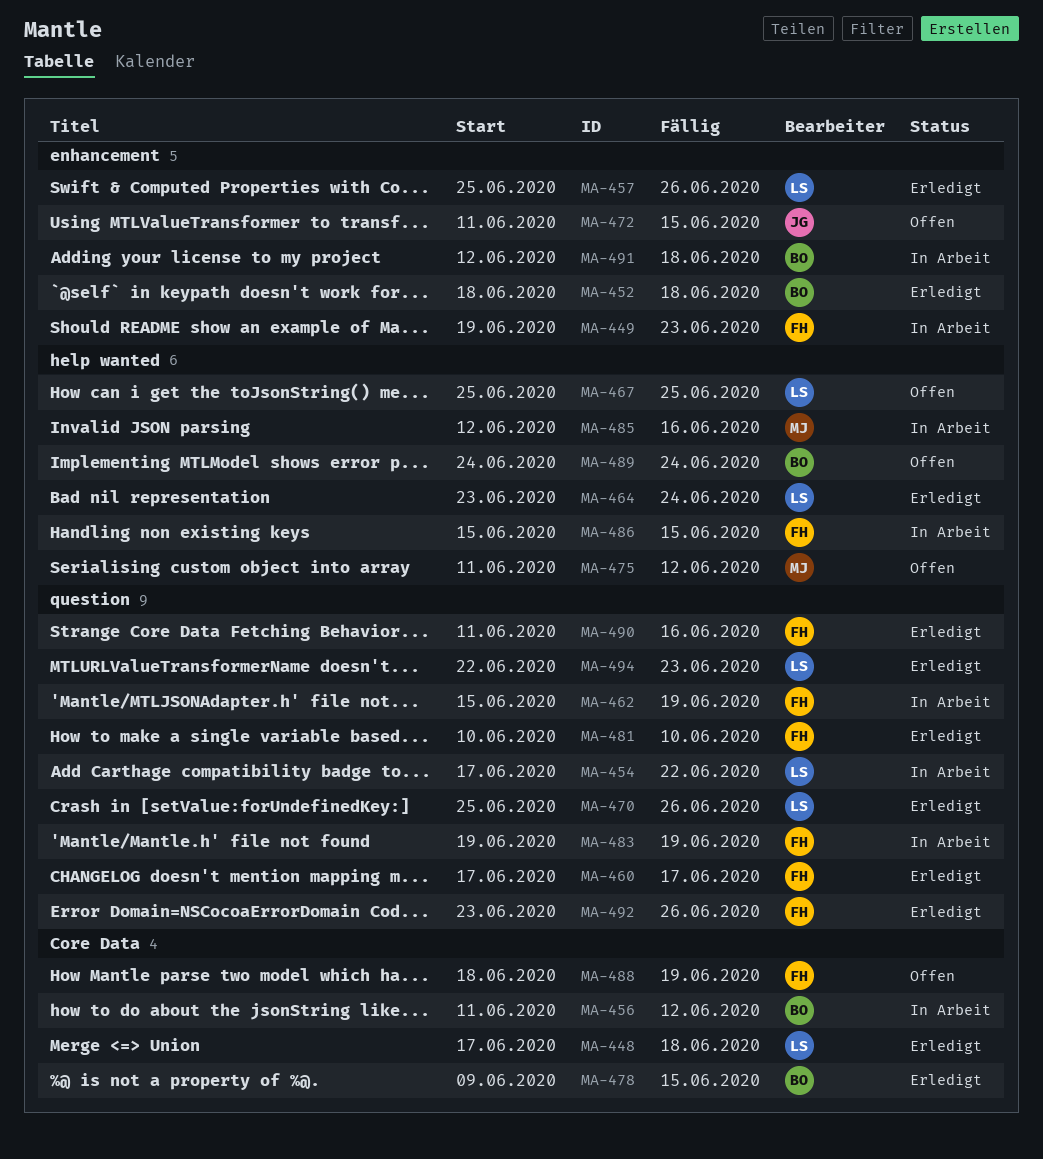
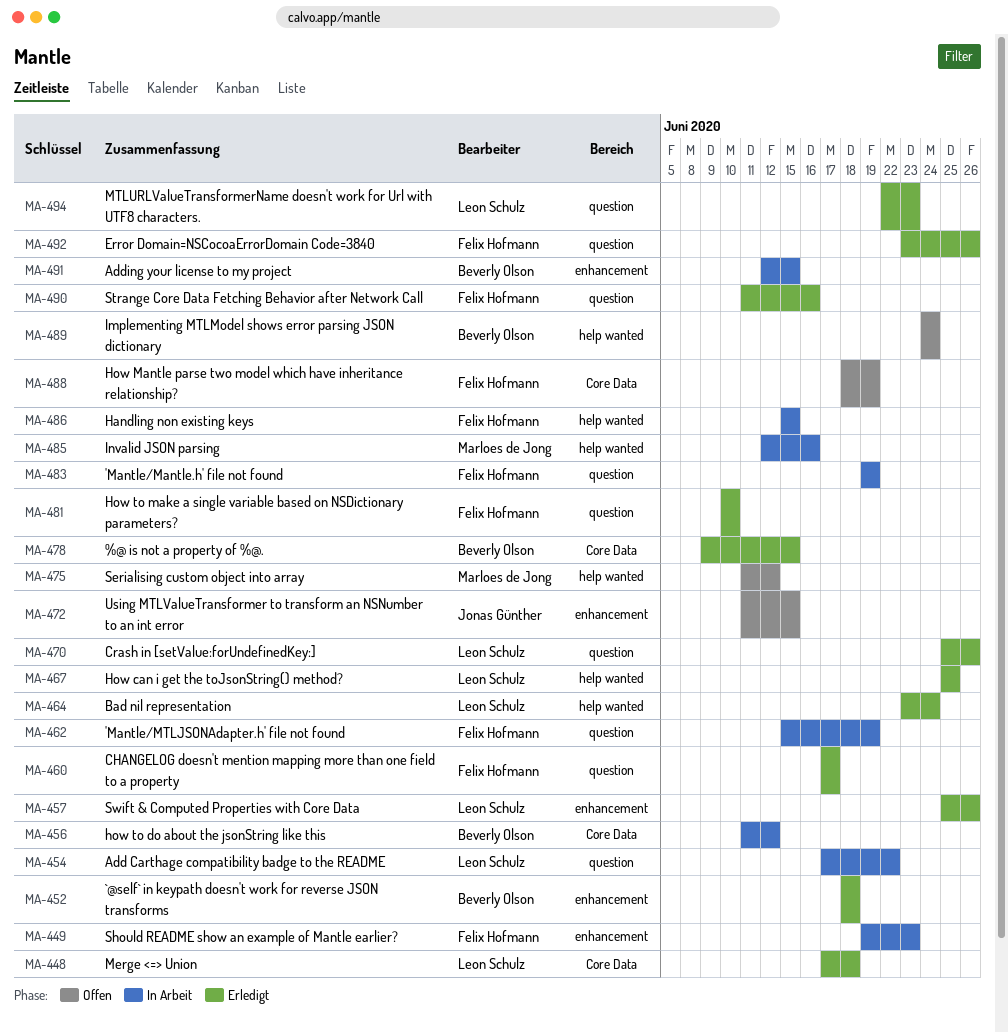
MA-467, status: Offen -> Erledigt
MA-491, due: Jun 18 -> Jun 15

